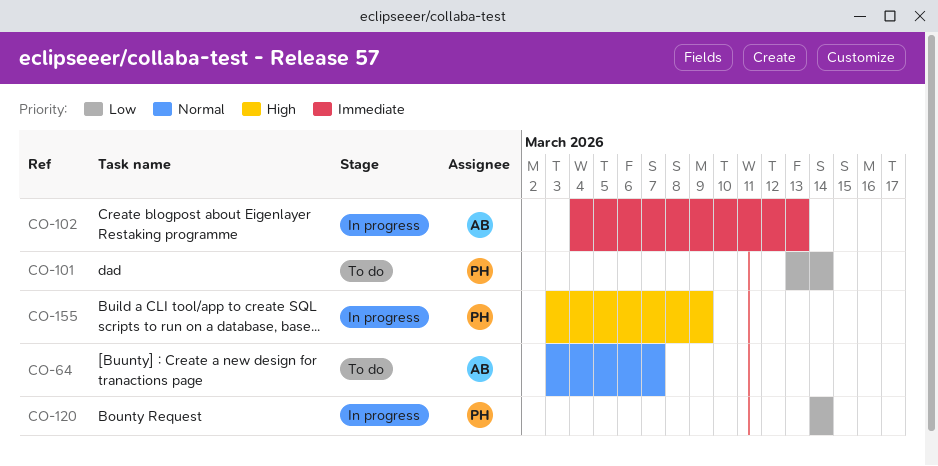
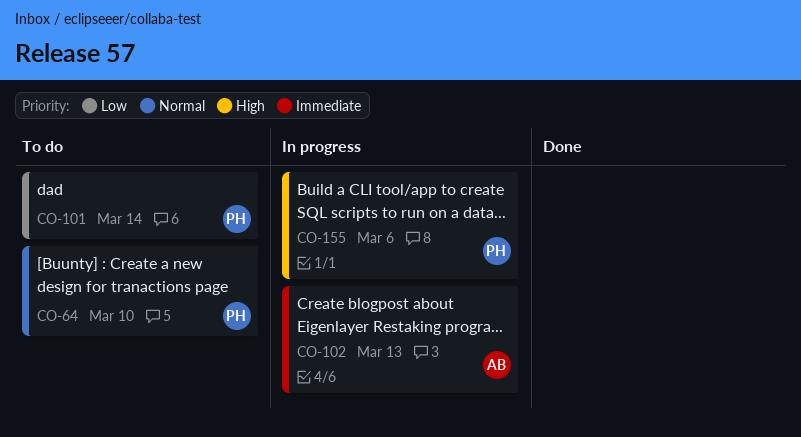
CO-64, owner: AB -> PH
CO-64, due: Mar 7 -> Mar 10
CO-120: present -> none
CO-155, due: Mar 9 -> Mar 6

